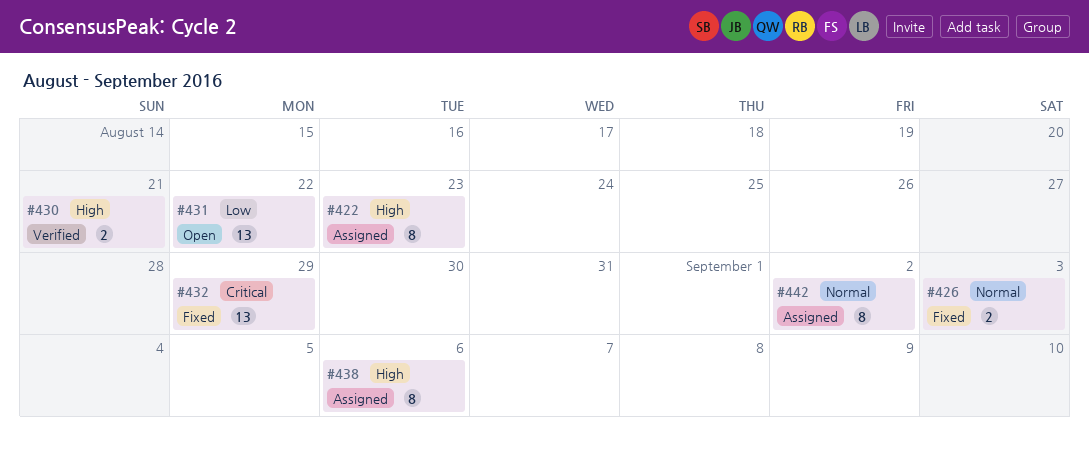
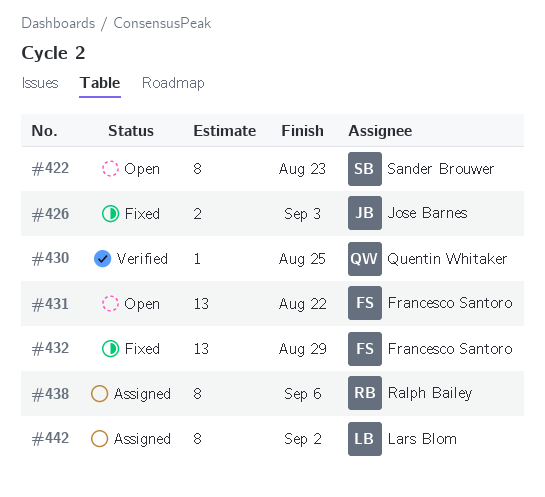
#422, status: Assigned -> Open
#430, estimate: 2 -> 1
#430, due: Aug 21 -> Aug 25

